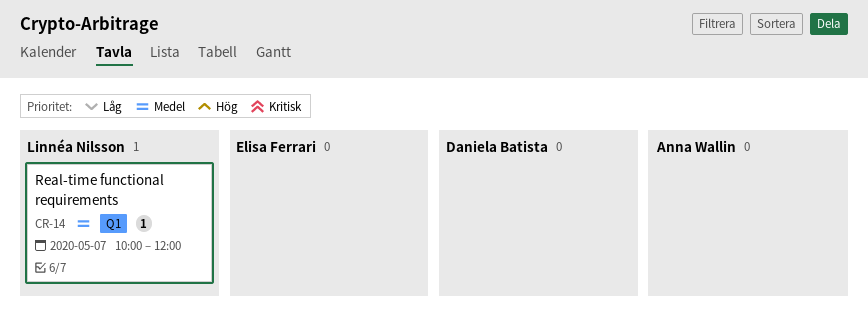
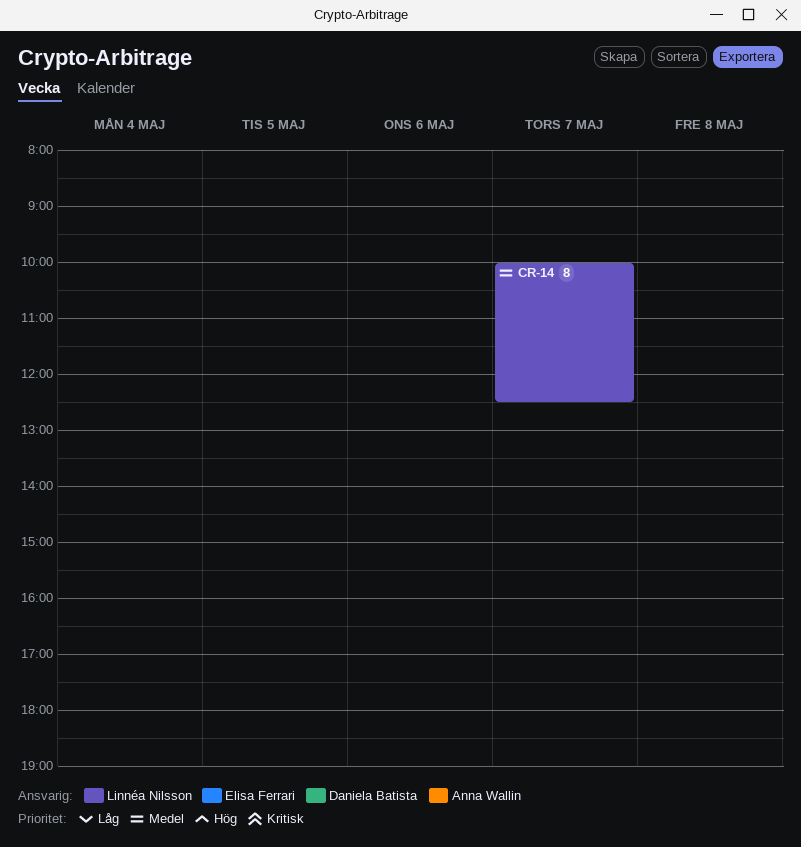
CR-14, estimate: 1 -> 8
CR-14, ends: 12:00 -> 12:30

